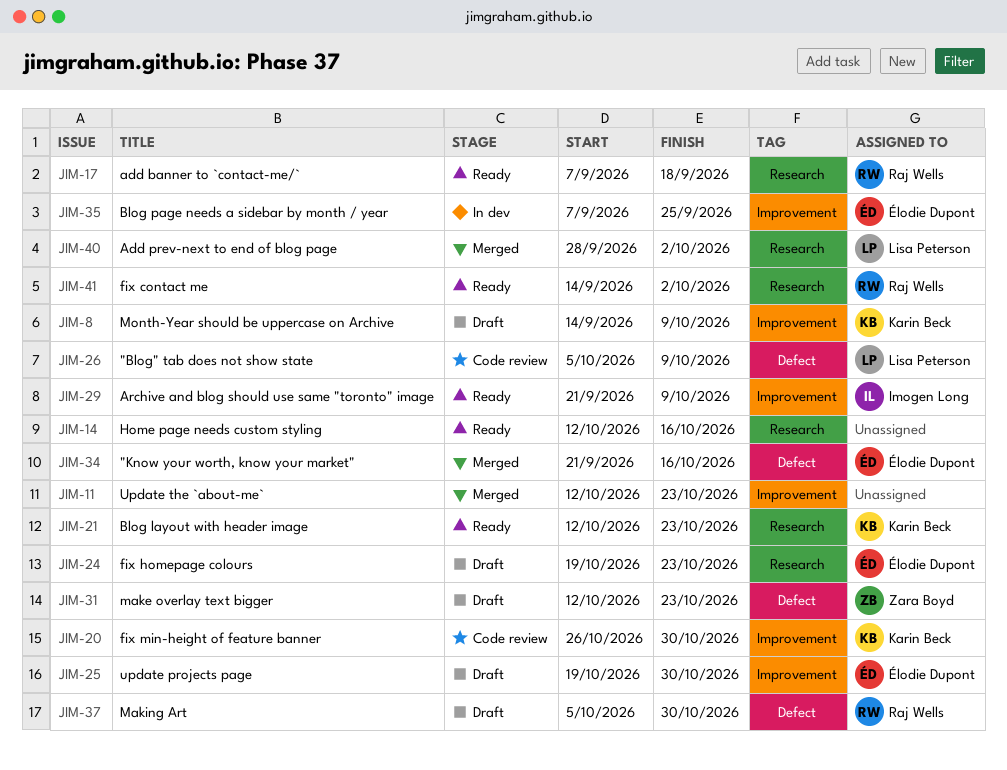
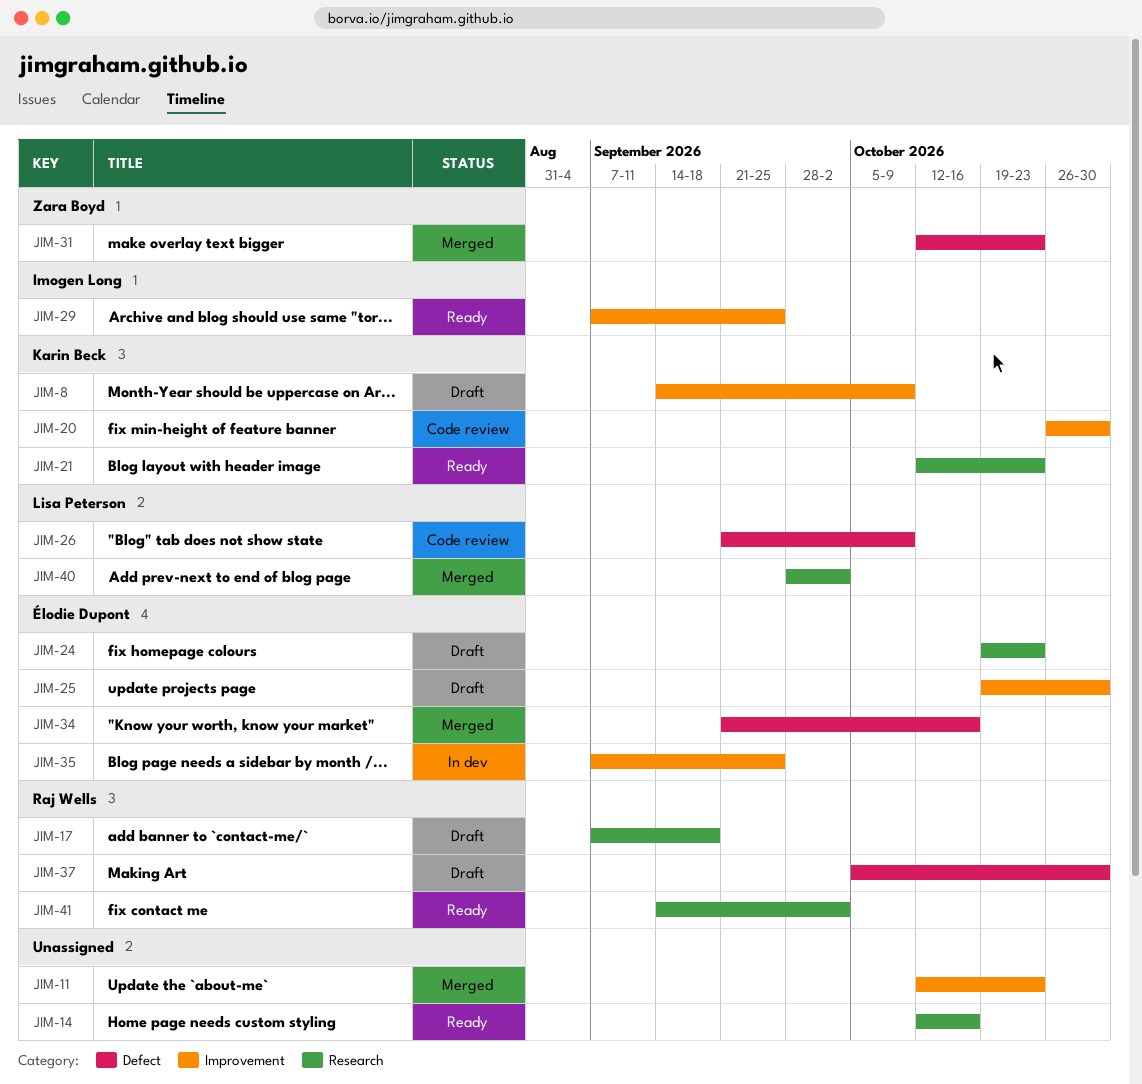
JIM-17, status: Ready -> Draft
JIM-26, start: Oct 5 -> Sep 21
JIM-29, start: Sep 21 -> Sep 7
JIM-29, due: Oct 9 -> Sep 25
JIM-31, status: Draft -> Merged

